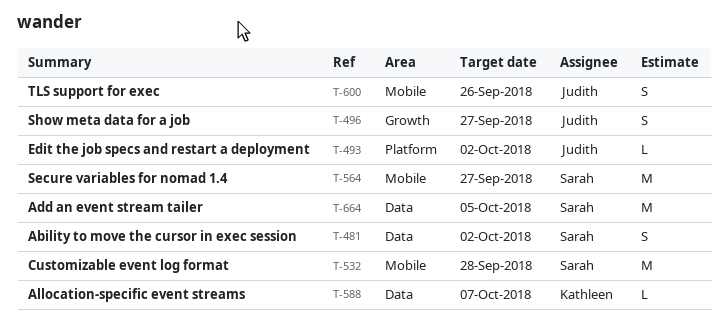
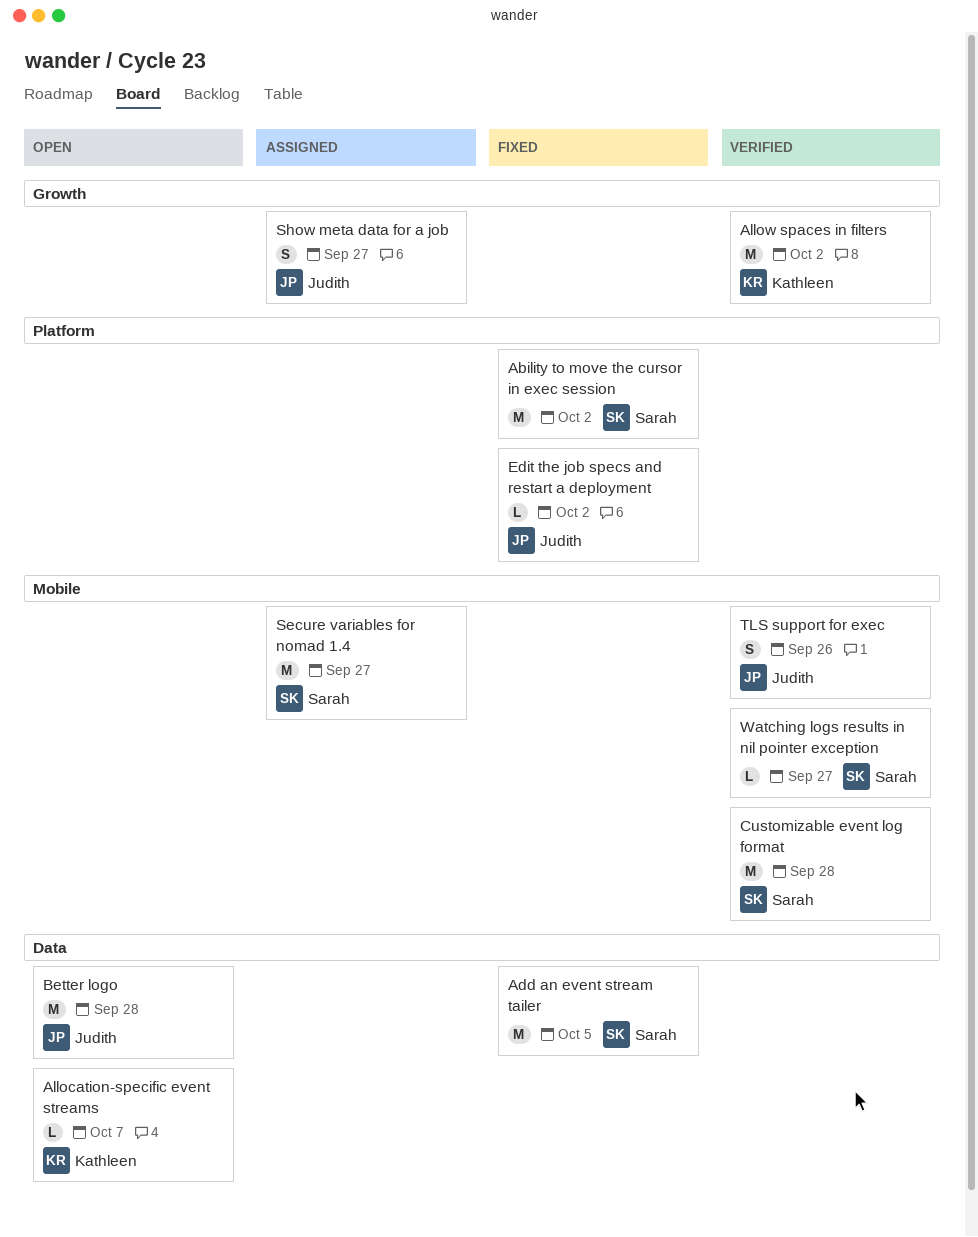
Ability to move the cursor in exec session, label: Data -> Platform
Ability to move the cursor in exec session, estimate: S -> M
Allow spaces in filters: none -> present
Better logo: none -> present
Watching logs results in nil pointer exception: none -> present

